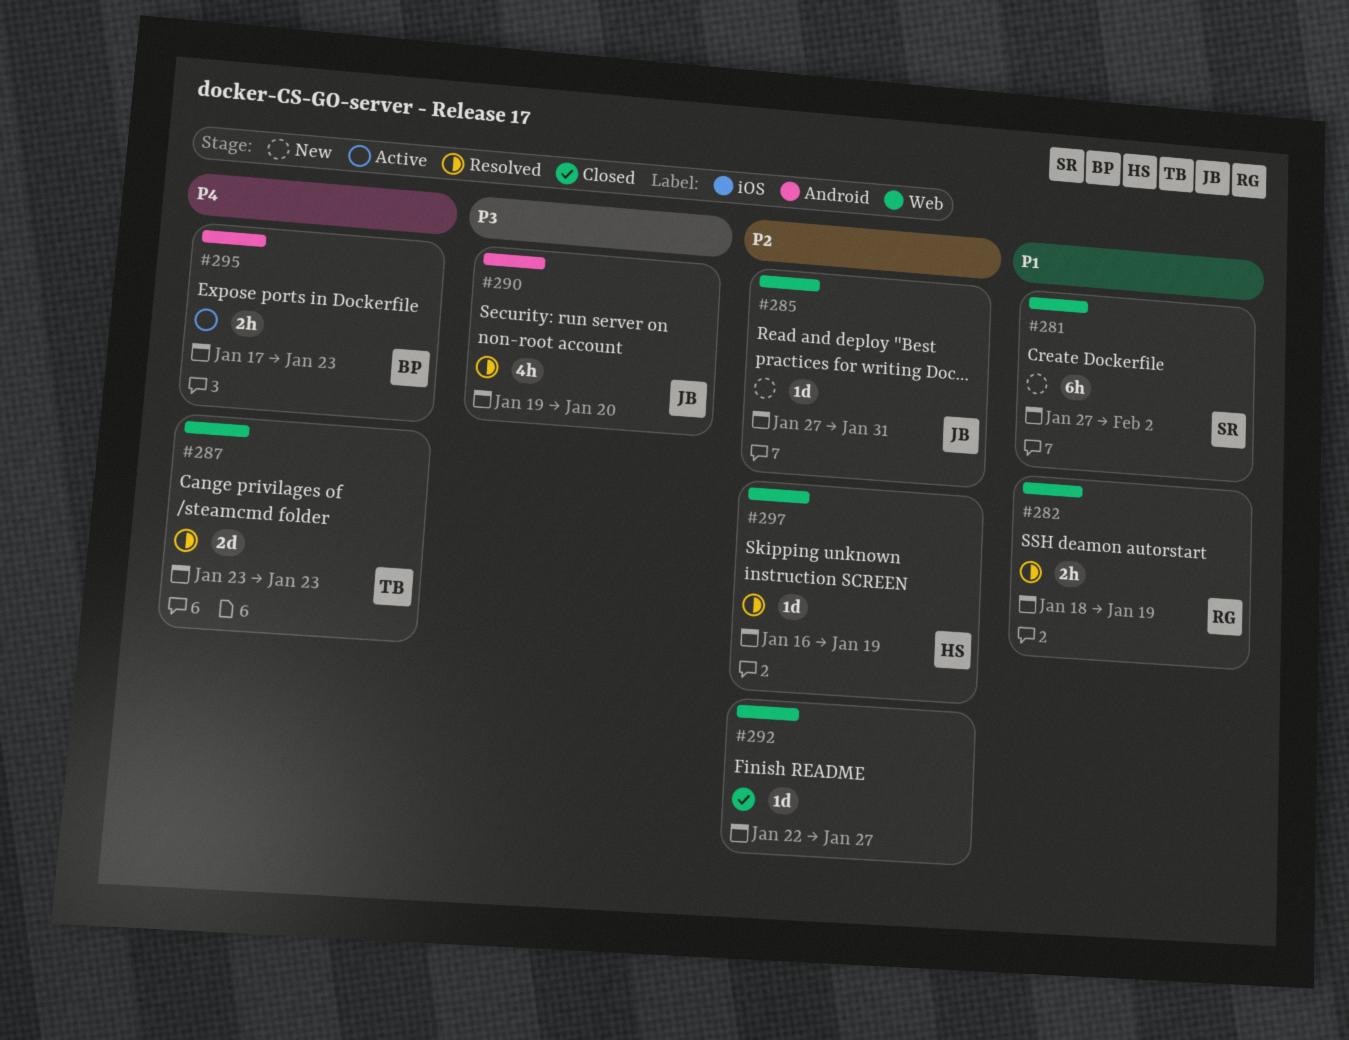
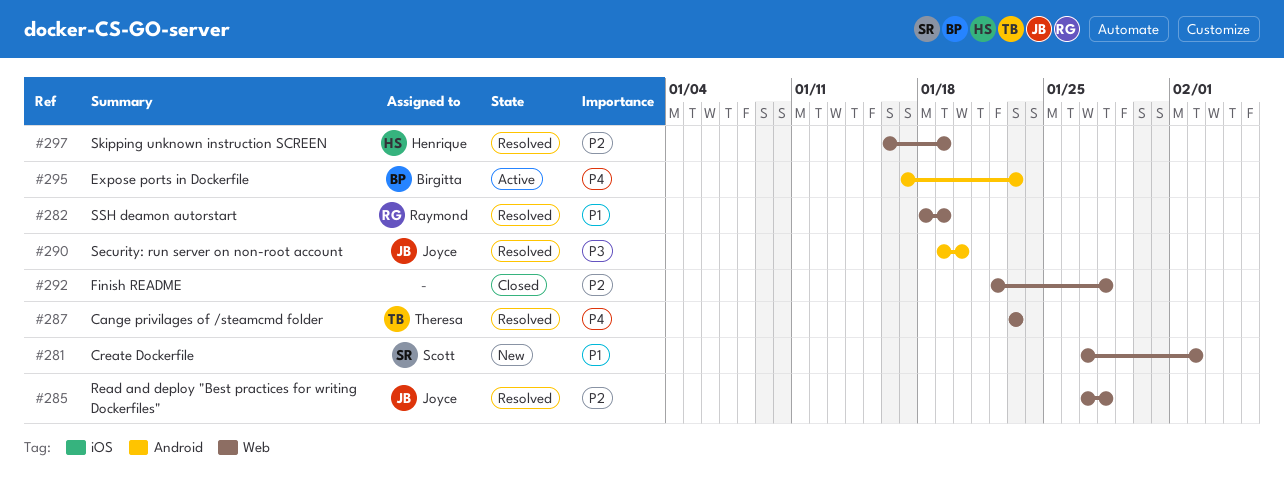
#285, status: New -> Resolved
#285, due: Jan 31 -> Jan 28
#292, due: Jan 27 -> Jan 28

